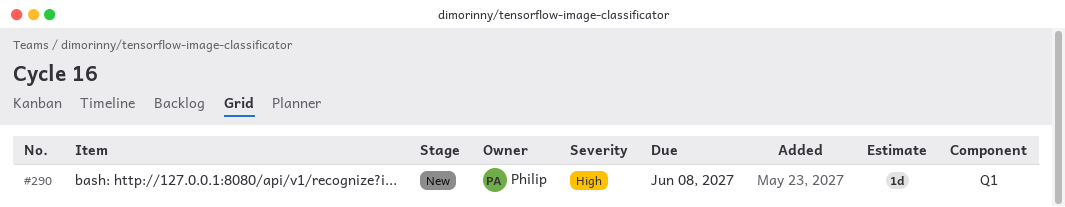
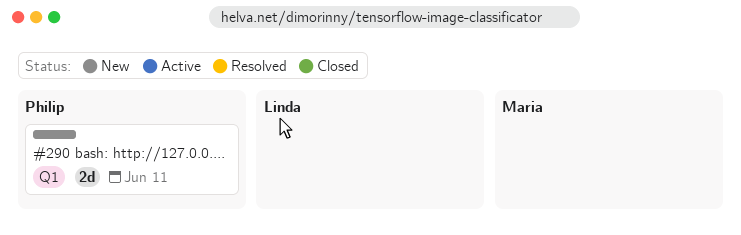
#290, estimate: 1d -> 2d
#290, due: Jun 8 -> Jun 11

